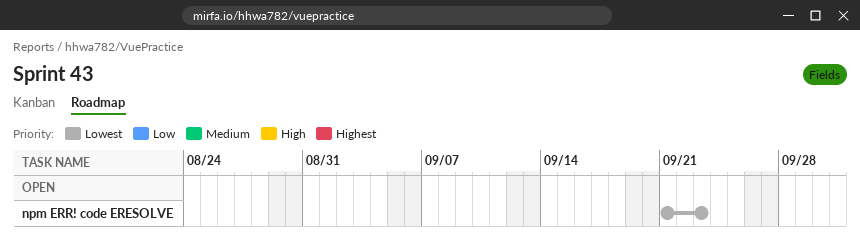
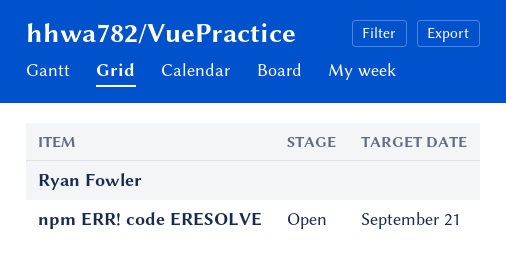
npm ERR! code ERESOLVE, due: Sep 23 -> Sep 21

